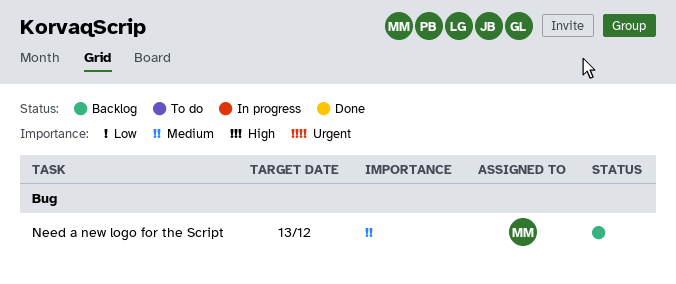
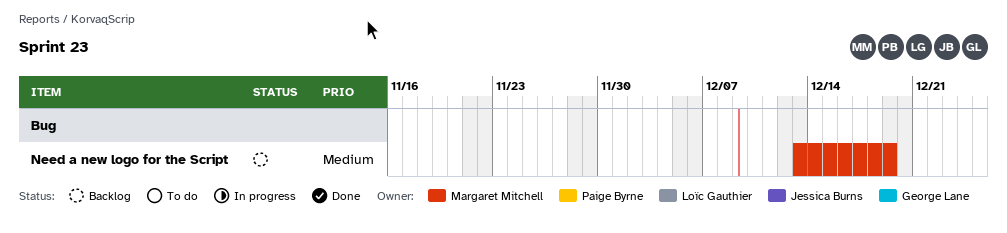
Need a new logo for the Script, due: Dec 13 -> Dec 19

